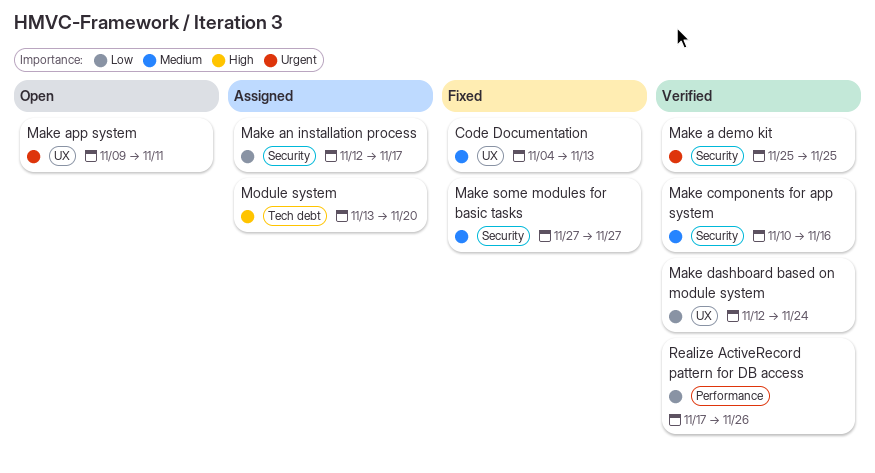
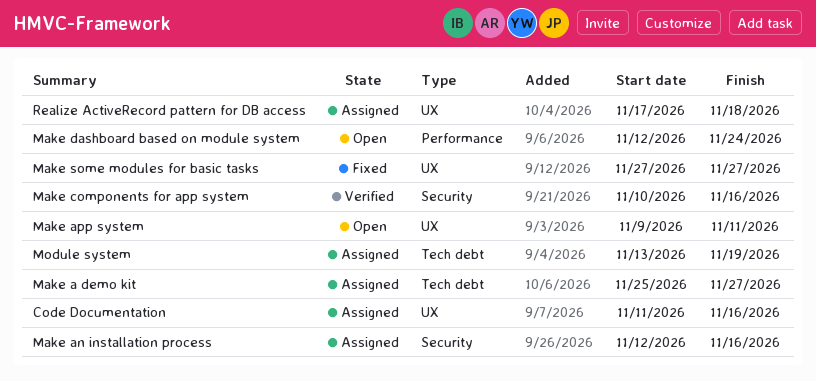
Code Documentation, status: Fixed -> Assigned
Code Documentation, start: Nov 4 -> Nov 11
Code Documentation, due: Nov 13 -> Nov 16
Make a demo kit, status: Verified -> Assigned
Make a demo kit, label: Security -> Tech debt
Make a demo kit, due: Nov 25 -> Nov 27
Make an installation process, due: Nov 17 -> Nov 16
Make dashboard based on module system, status: Verified -> Open
Make dashboard based on module system, label: UX -> Performance
Make some modules for basic tasks, label: Security -> UX
Module system, due: Nov 20 -> Nov 19
Realize ActiveRecord pattern for DB access, status: Verified -> Assigned
Realize ActiveRecord pattern for DB access, label: Performance -> UX
Realize ActiveRecord pattern for DB access, due: Nov 26 -> Nov 18

